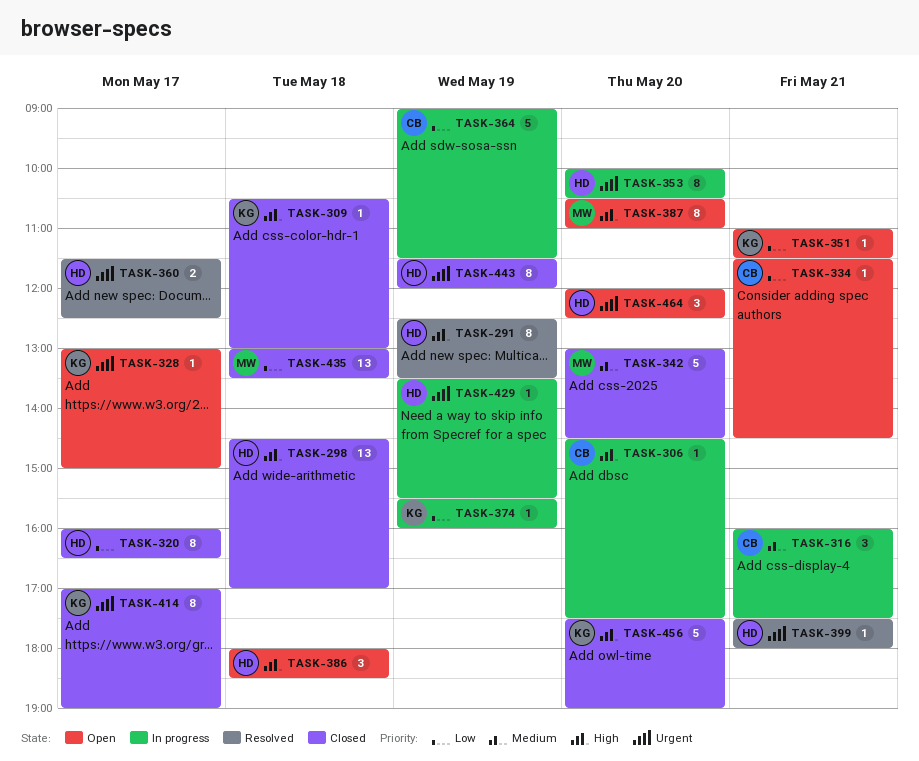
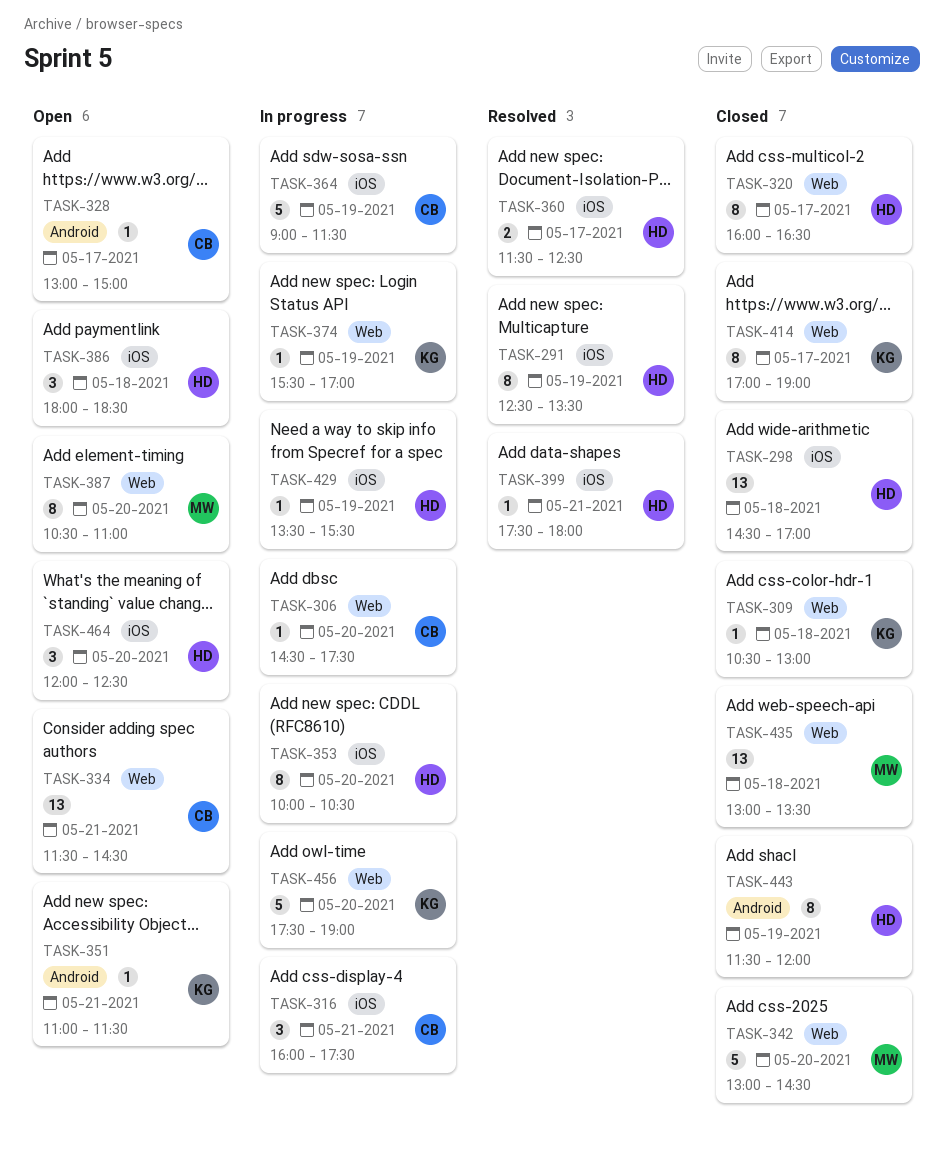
TASK-328, owner: KG -> CB
TASK-334, estimate: 1 -> 13
TASK-374, ends: 16:00 -> 17:00
TASK-456, status: Closed -> In progress

